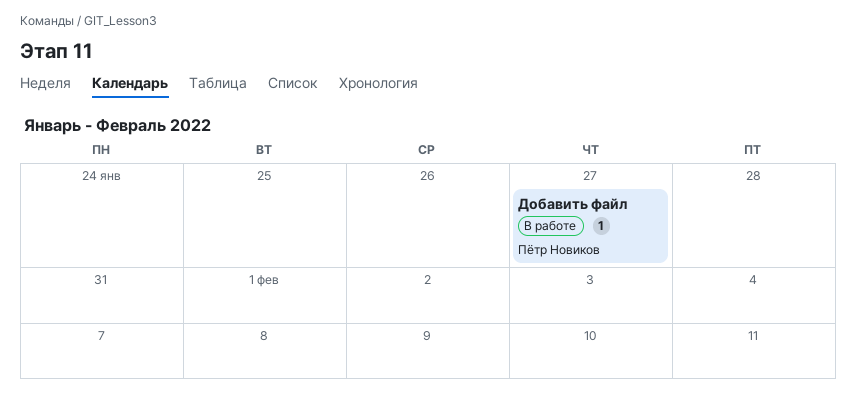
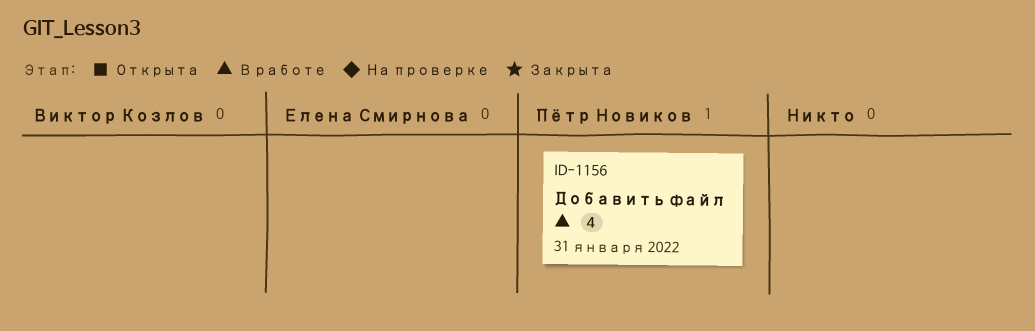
Добавить файл, estimate: 1 -> 4
Добавить файл, due: Jan 27 -> Jan 31

